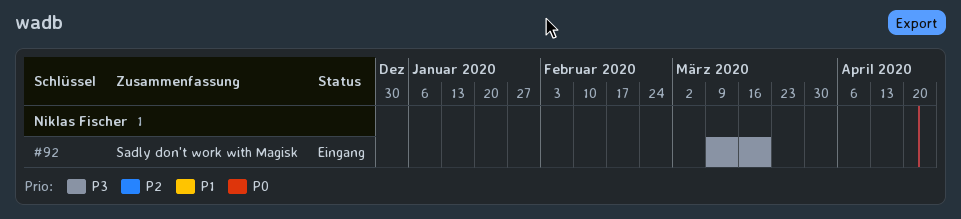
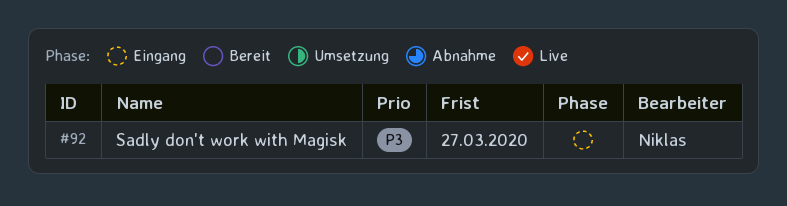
#92, due: Mar 20 -> Mar 27

